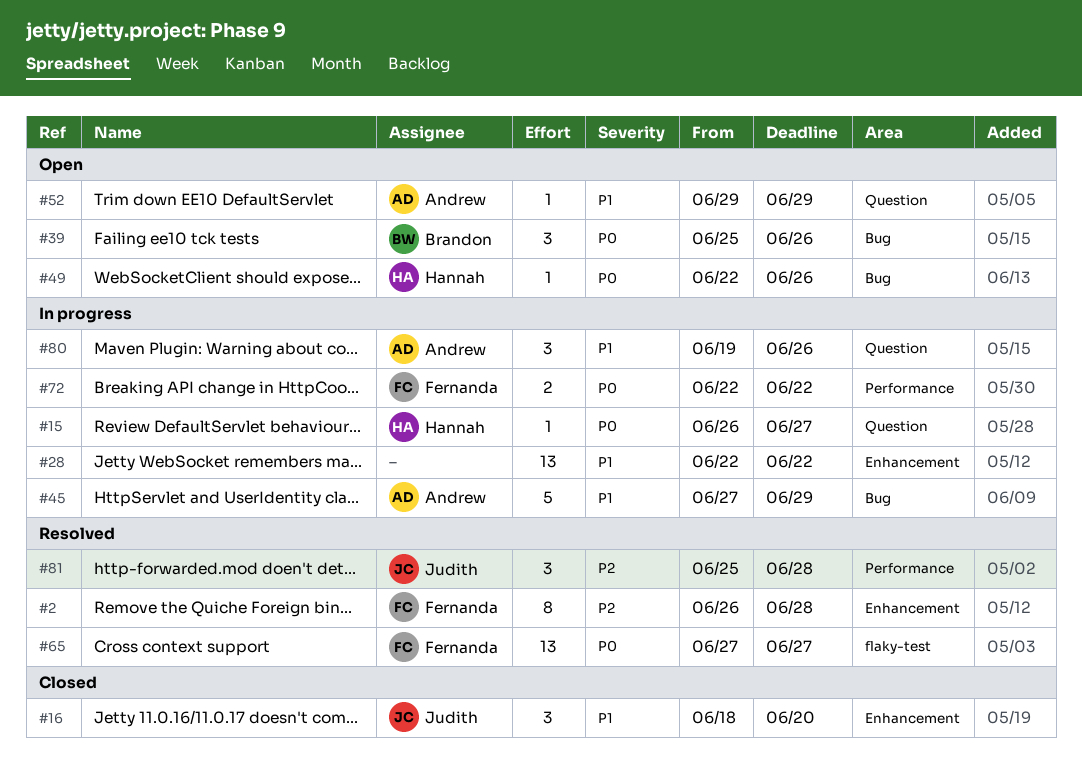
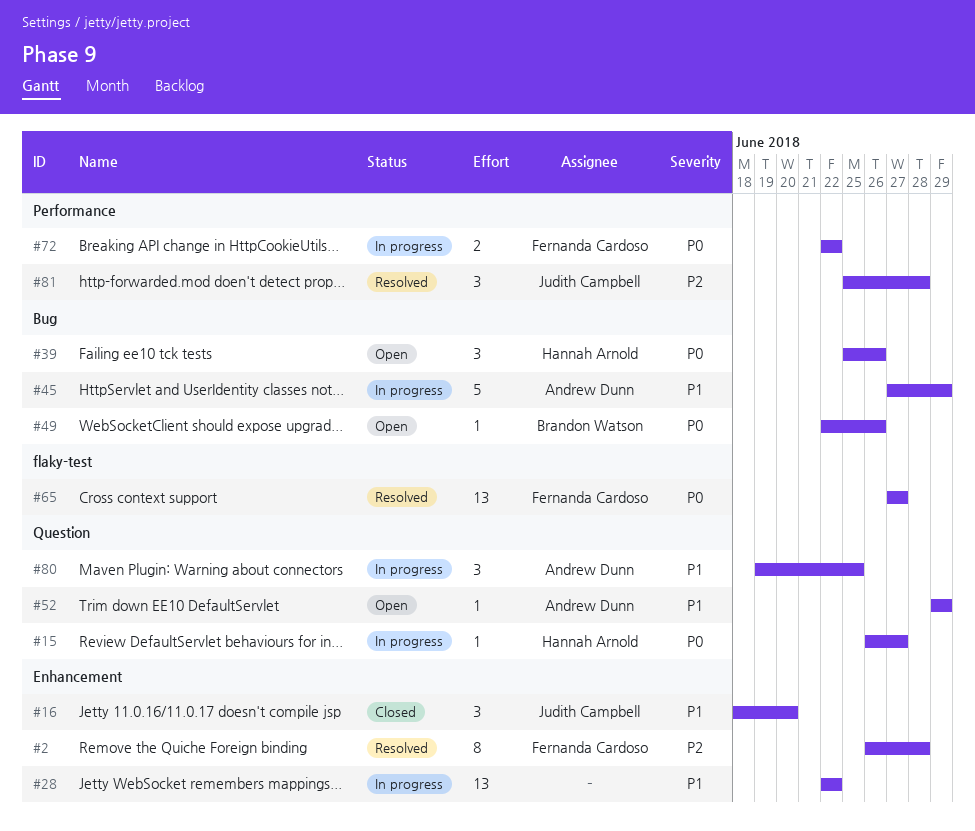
#39, owner: Brandon Watson -> Hannah Arnold
#49, owner: Hannah Arnold -> Brandon Watson
#80, due: Jun 26 -> Jun 25

